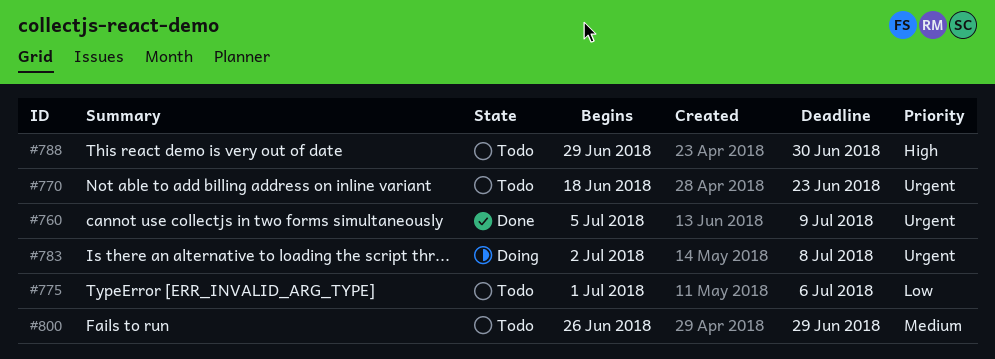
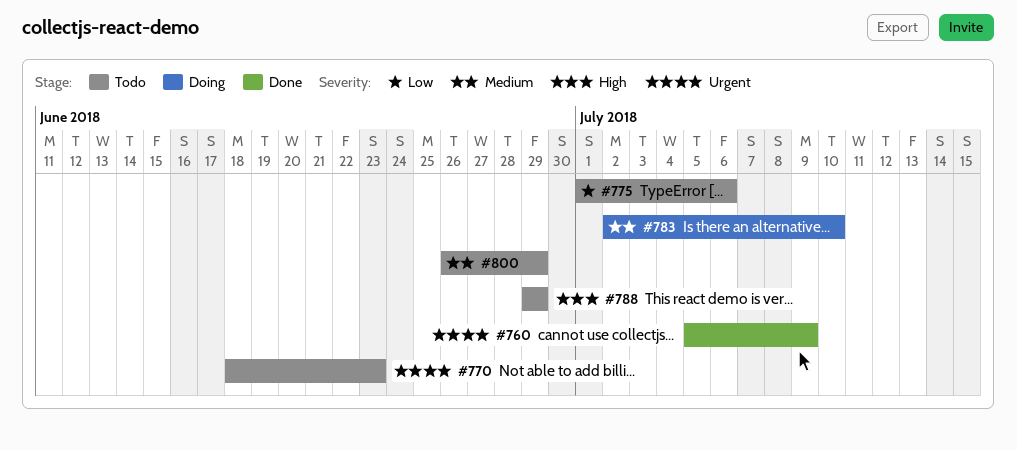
#783, priority: Urgent -> Medium
#783, due: Jul 8 -> Jul 10
#788, due: Jun 30 -> Jun 29

